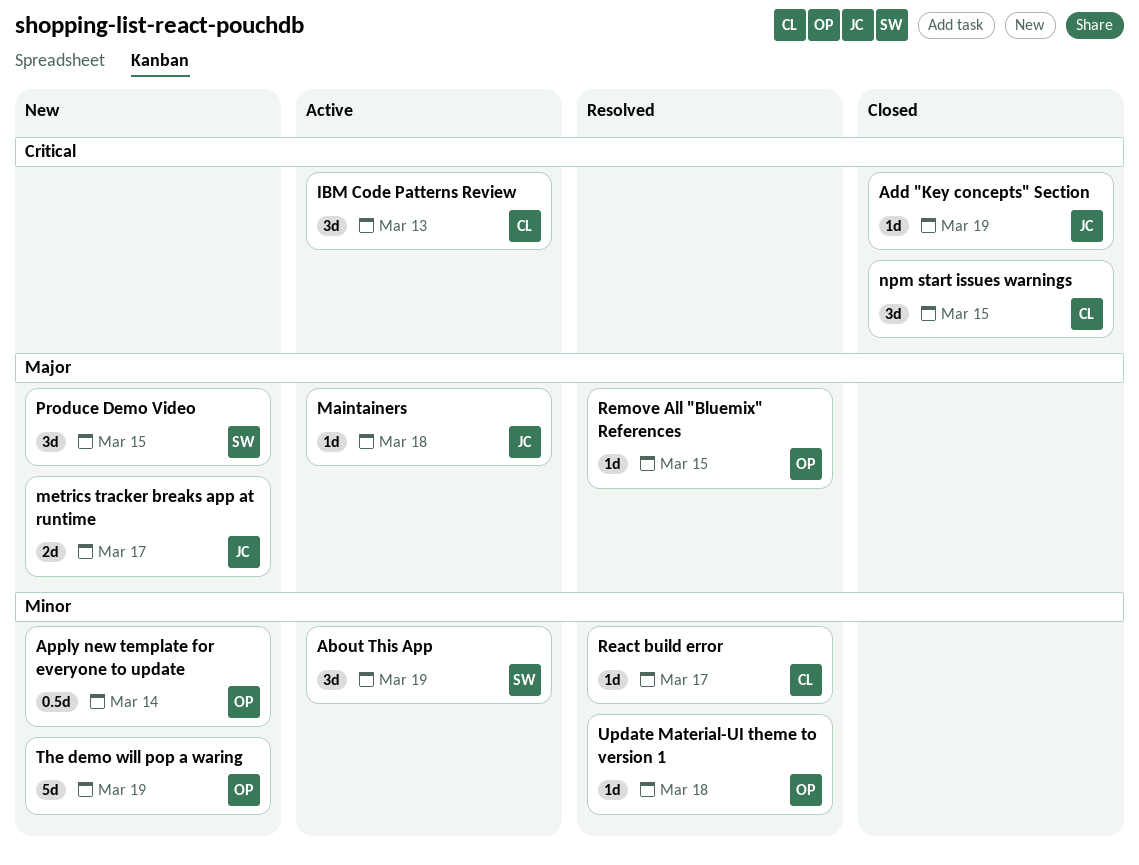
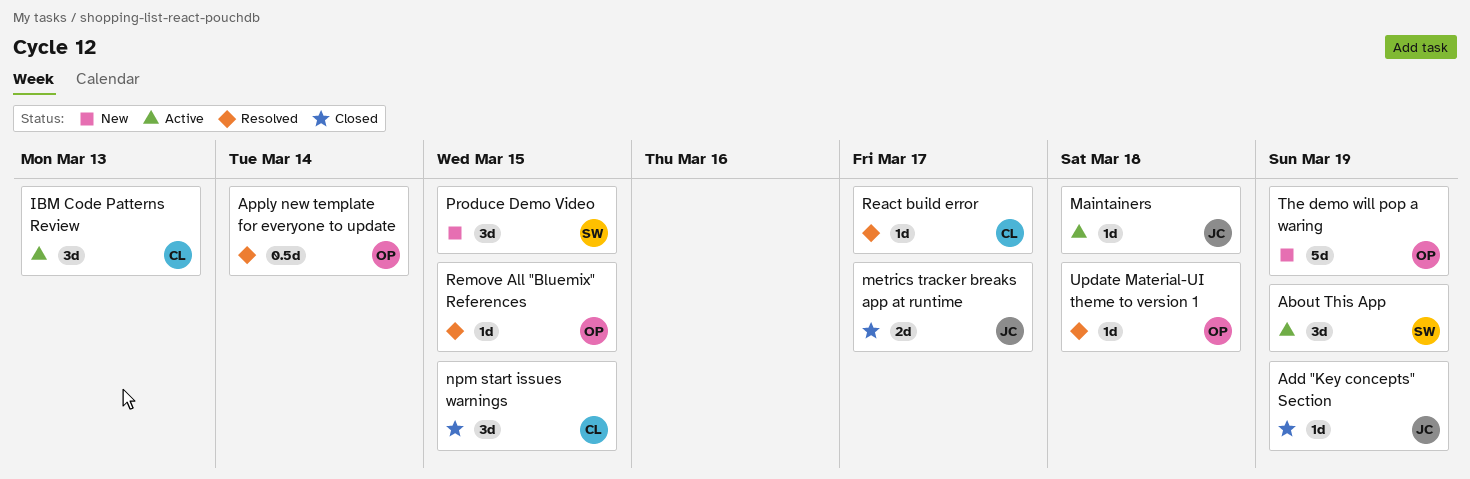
Apply new template for everyone to update, status: New -> Resolved
metrics tracker breaks app at runtime, status: New -> Closed

